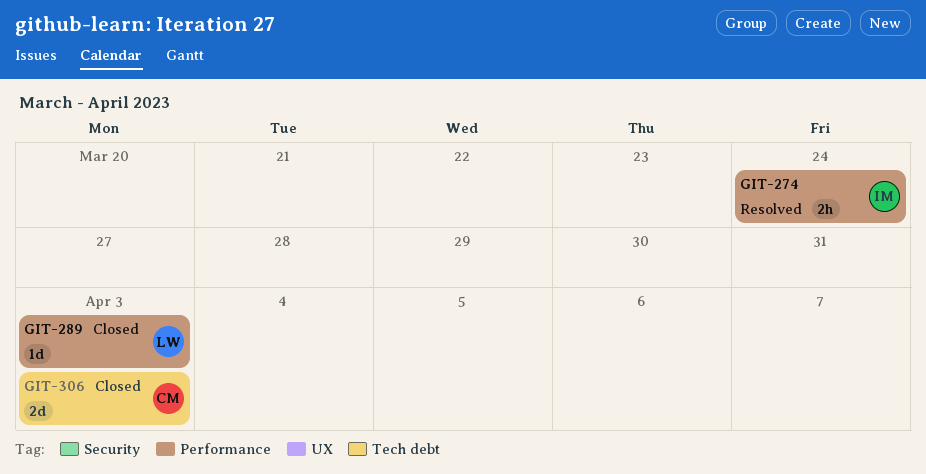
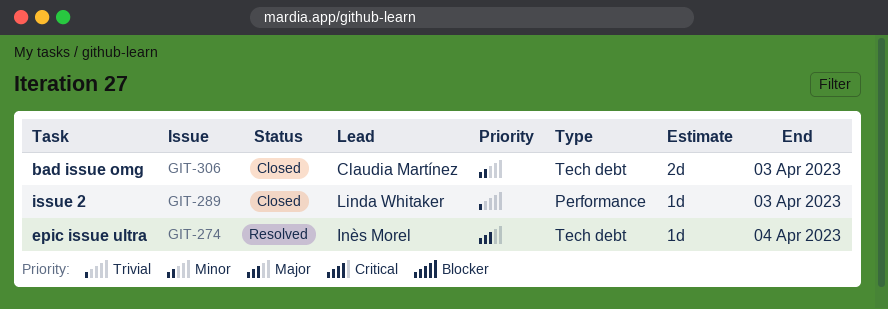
GIT-274, label: Performance -> Tech debt
GIT-274, estimate: 2h -> 1d
GIT-274, due: Mar 24 -> Apr 4

